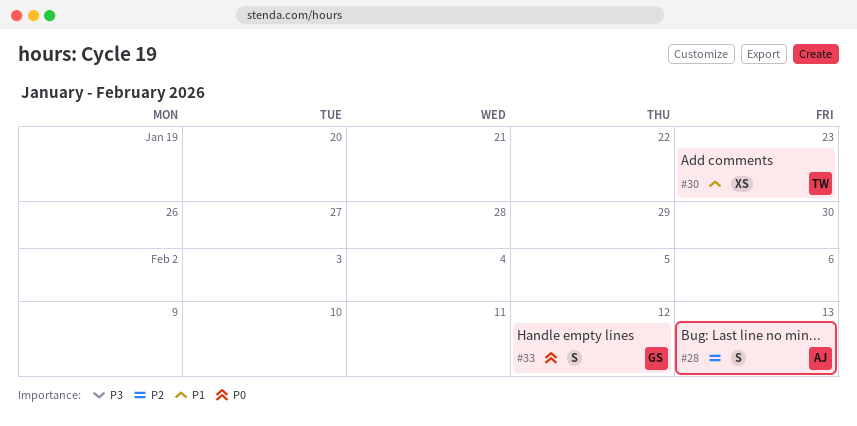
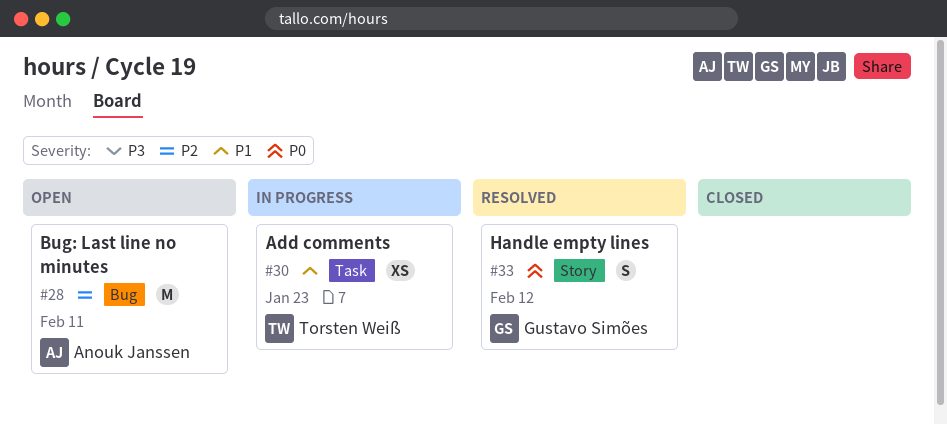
#28, estimate: S -> M
#28, due: Feb 13 -> Feb 11

